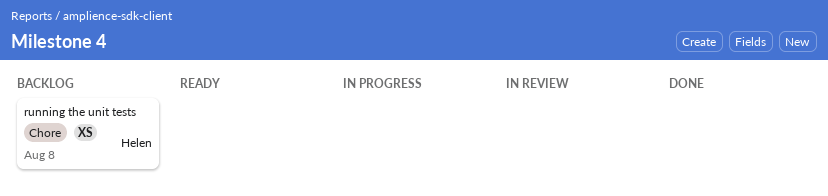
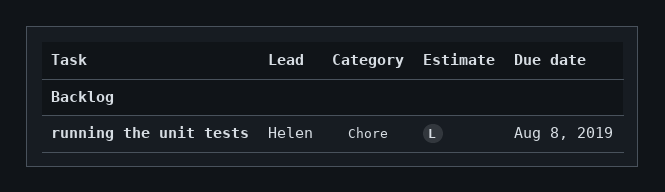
running the unit tests, estimate: XS -> L

